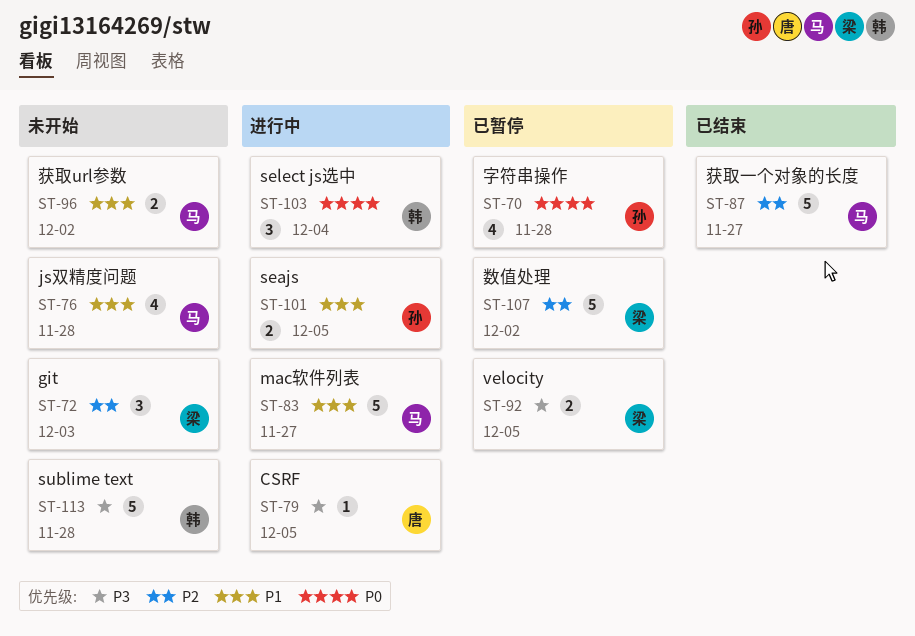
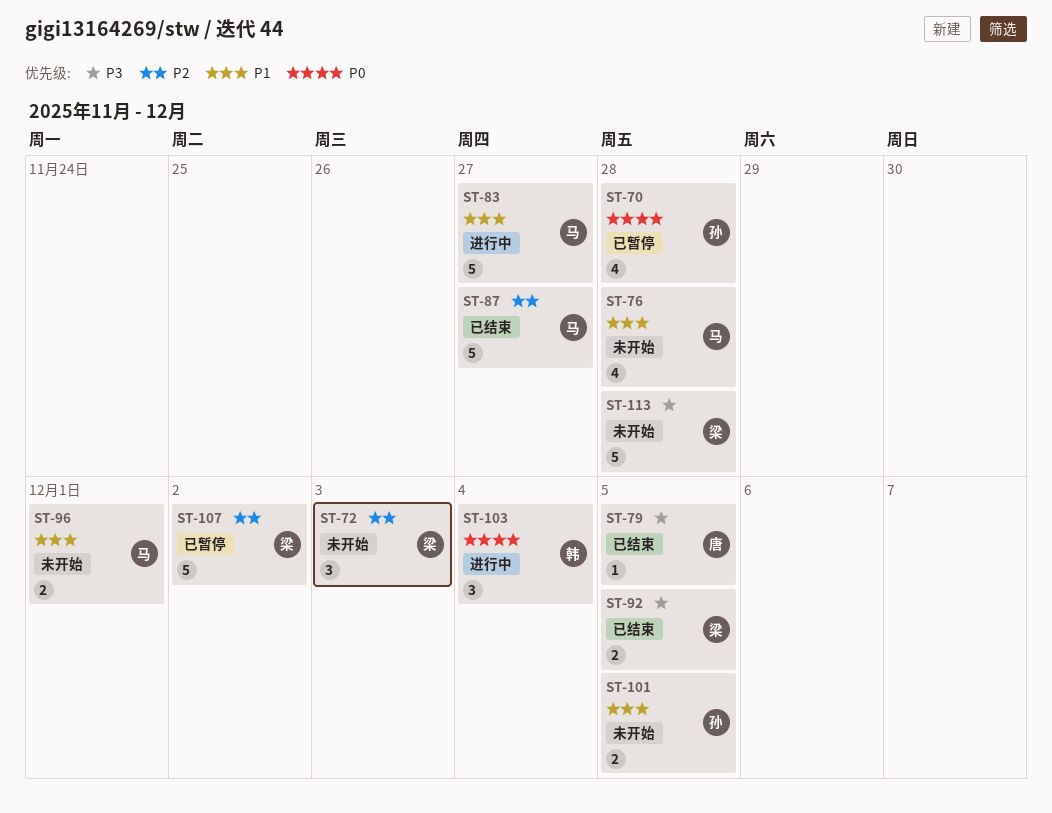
ST-79, status: 进行中 -> 已结束
ST-92, status: 已暂停 -> 已结束
ST-96, due: Dec 2 -> Dec 1
ST-101, status: 进行中 -> 未开始
ST-113, owner: 韩 -> 梁

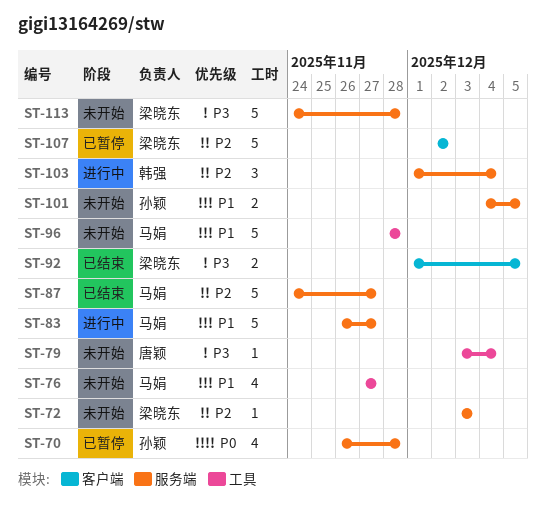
ST-72, estimate: 3 -> 1
ST-76, due: Nov 28 -> Nov 27
ST-79, status: 已结束 -> 未开始
ST-79, due: Dec 5 -> Dec 4
ST-96, estimate: 2 -> 5
ST-96, due: Dec 1 -> Nov 28
ST-103, priority: P0 -> P2

